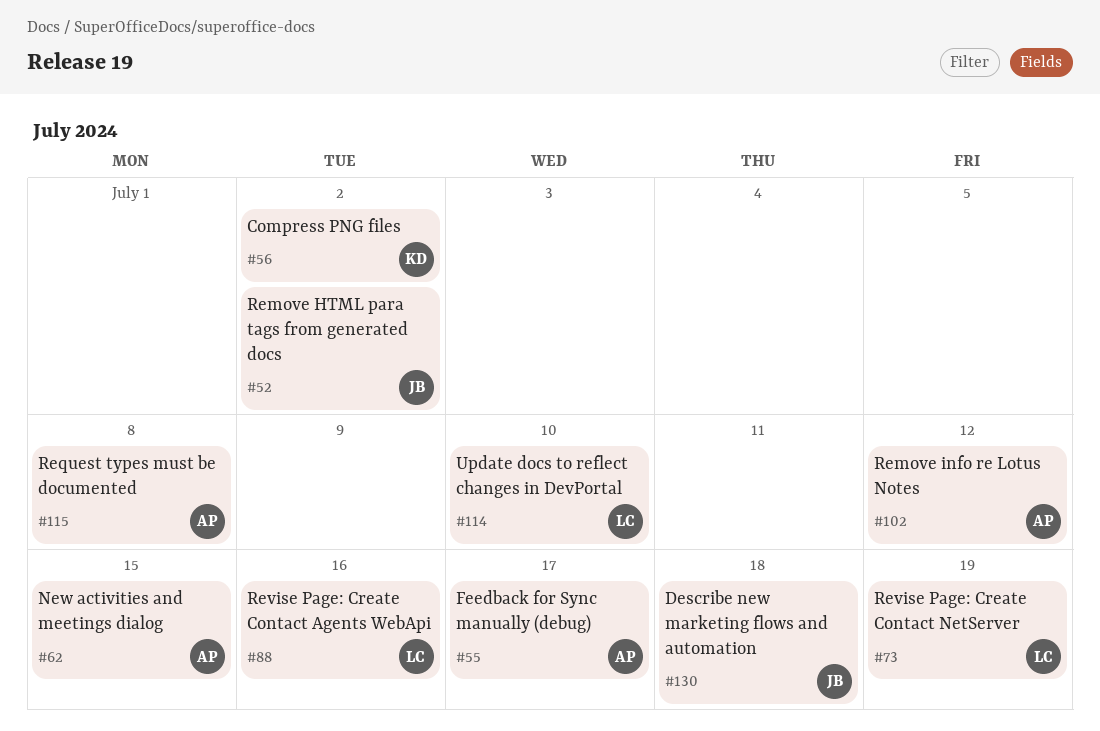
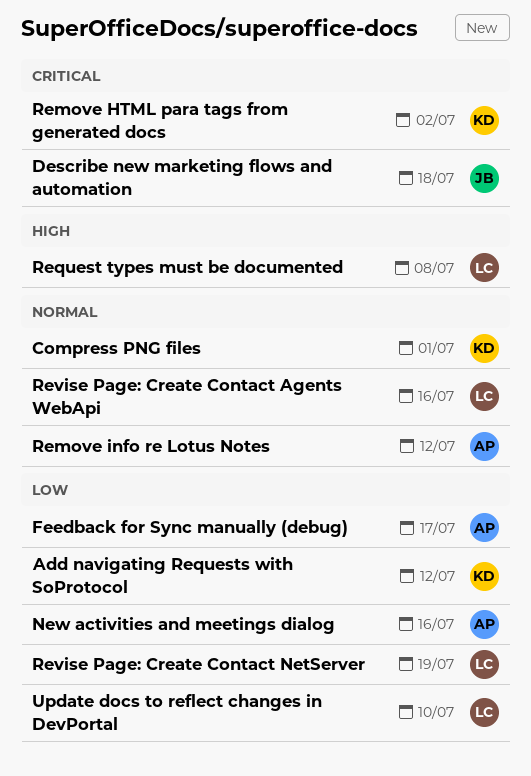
Add navigating Requests with SoProtocol: none -> present
Compress PNG files, due: Jul 2 -> Jul 1
New activities and meetings dialog, due: Jul 15 -> Jul 16
Remove HTML para tags from generated docs, owner: JB -> KD
Request types must be documented, owner: AP -> LC

